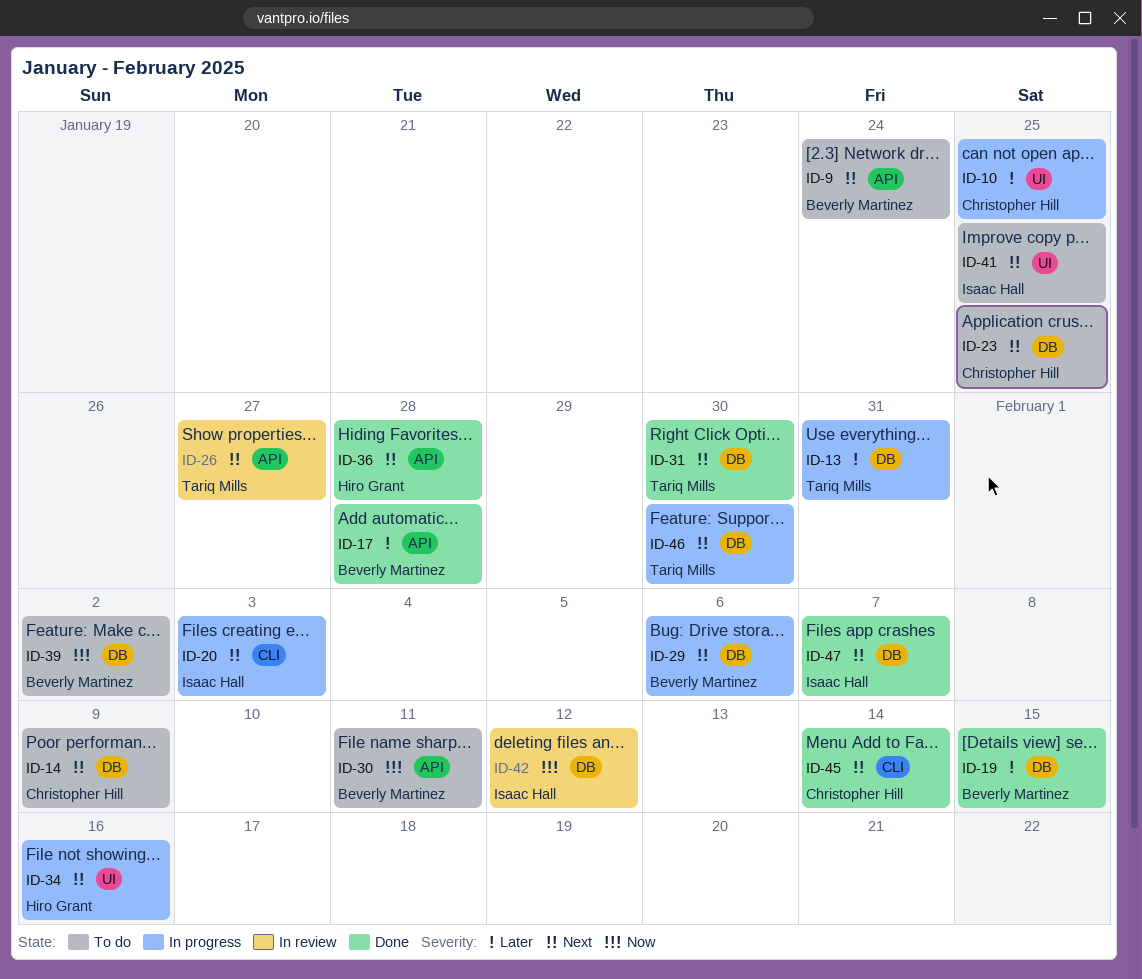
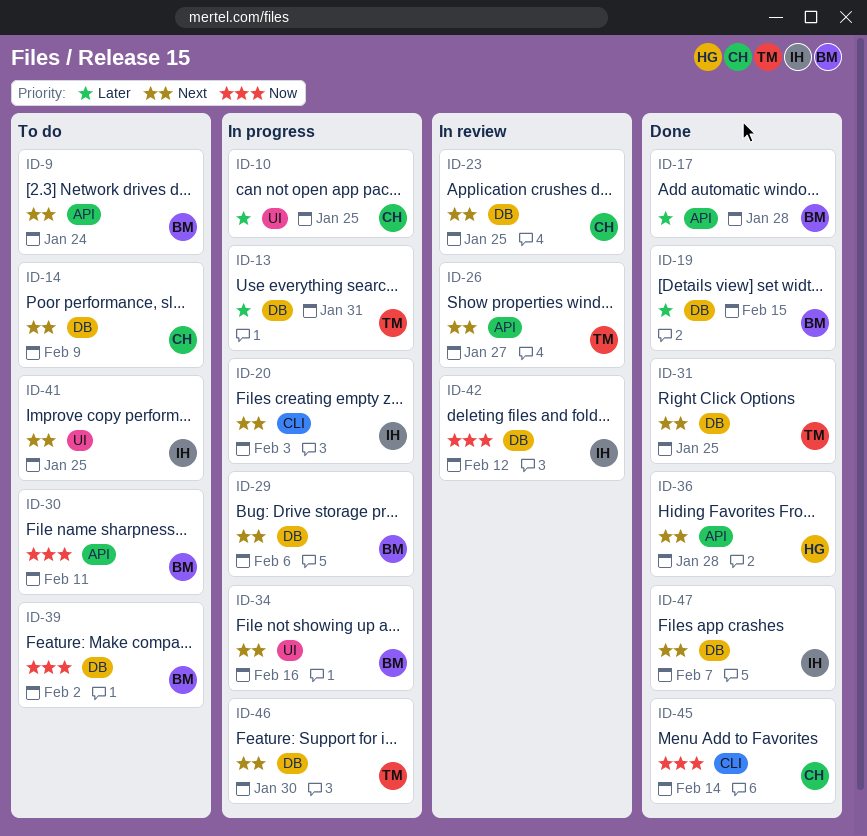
ID-23, status: To do -> In review
ID-31, due: Jan 30 -> Jan 25
ID-34, owner: Hiro Grant -> Beverly Martinez
ID-45, priority: Next -> Now

